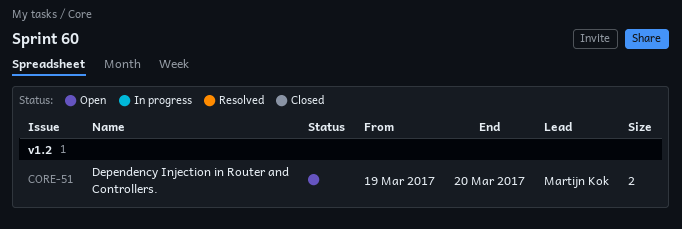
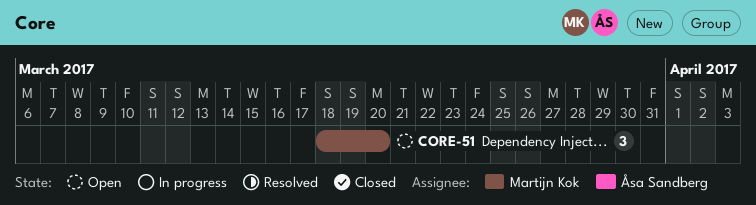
CORE-51, estimate: 2 -> 3
CORE-51, start: Mar 19 -> Mar 18

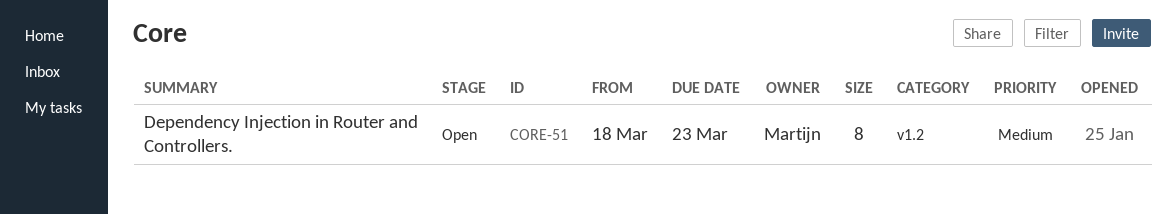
CORE-51, estimate: 3 -> 8
CORE-51, due: Mar 20 -> Mar 23

